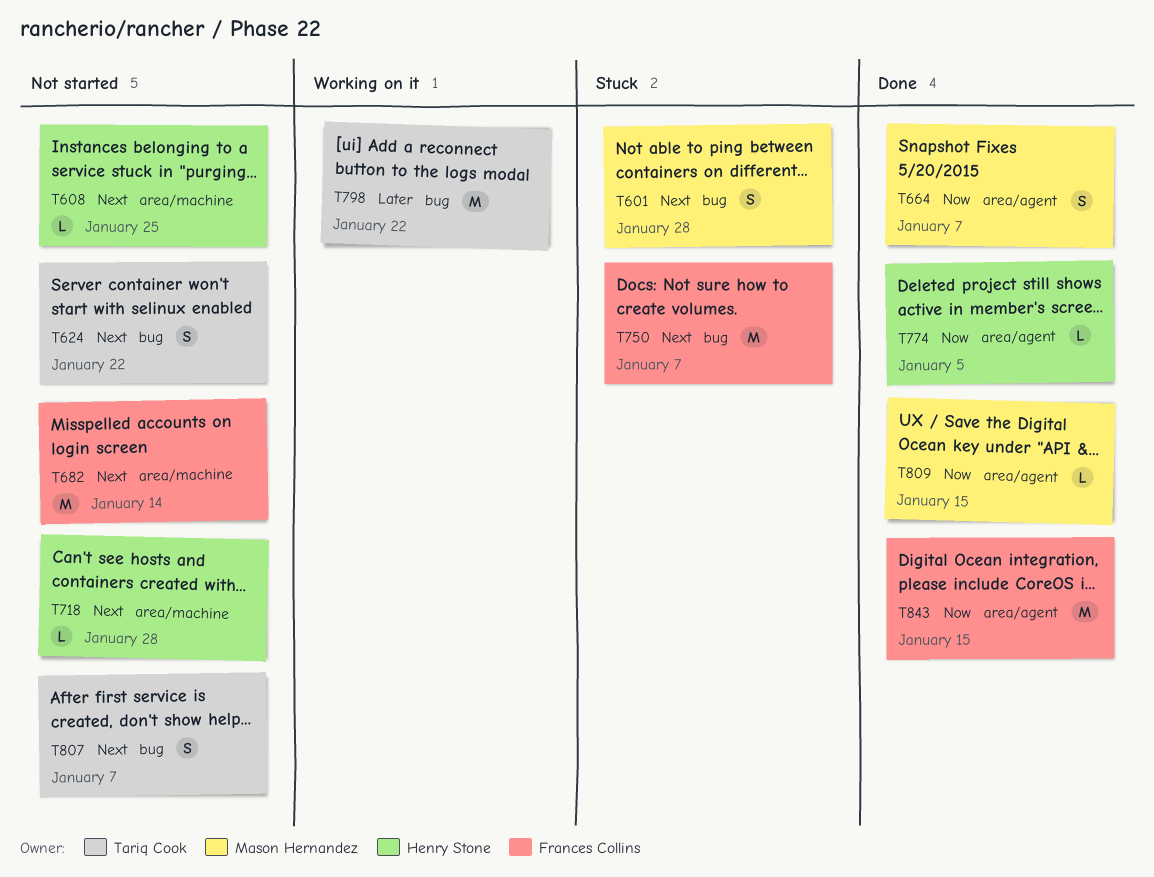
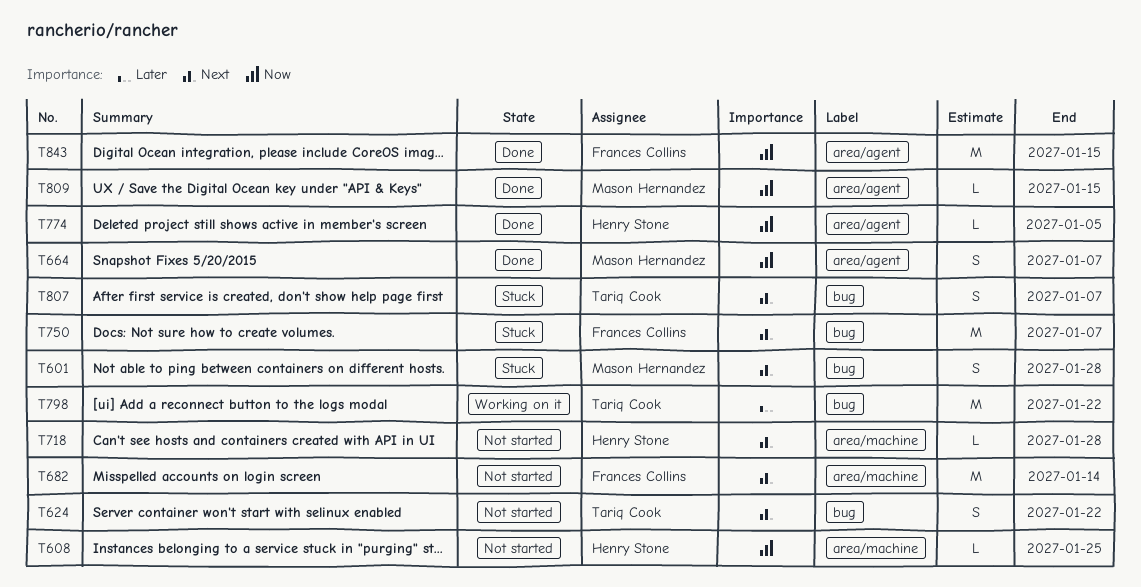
T608, priority: Next -> Now
T807, status: Not started -> Stuck

